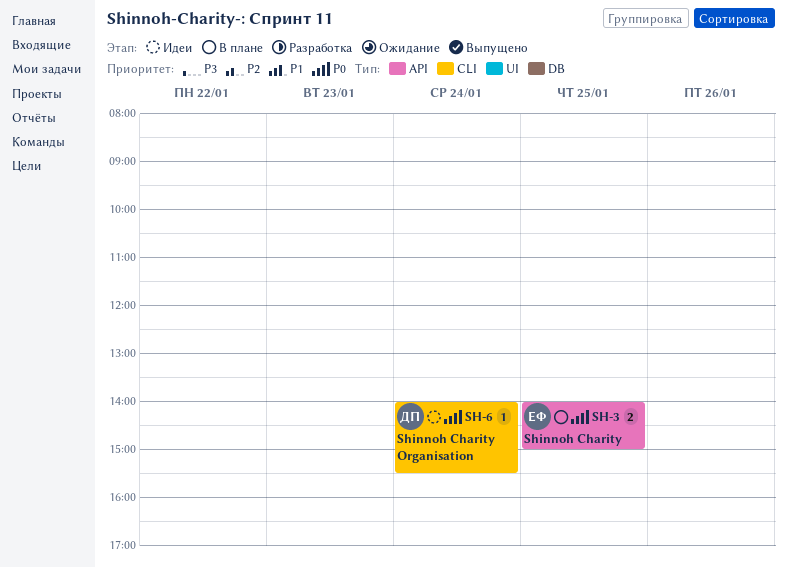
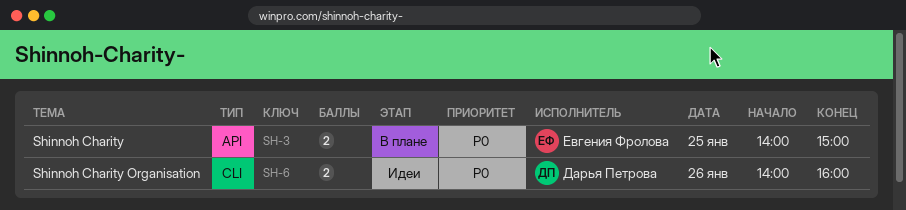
SH-6, estimate: 1 -> 2
SH-6, day: Jan 24 -> Jan 26
SH-6, ends: 15:30 -> 16:00

